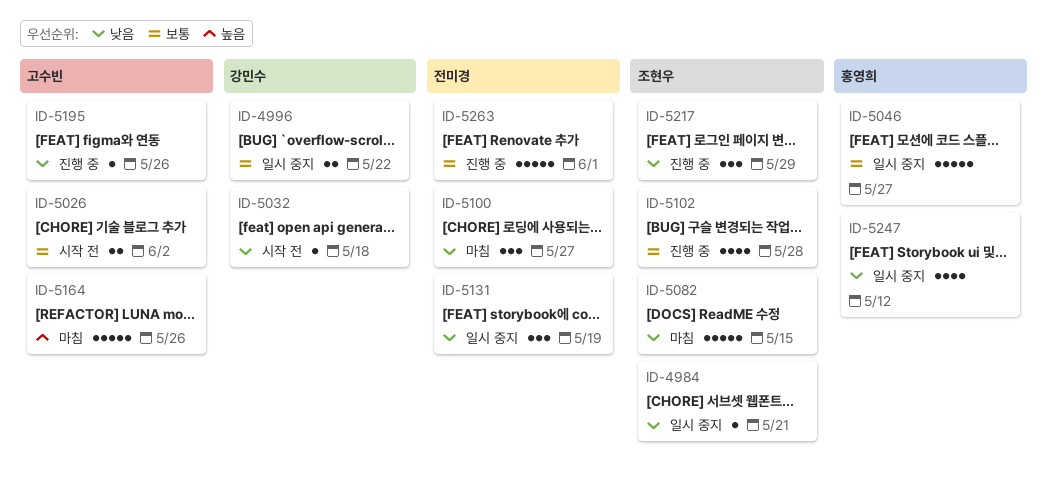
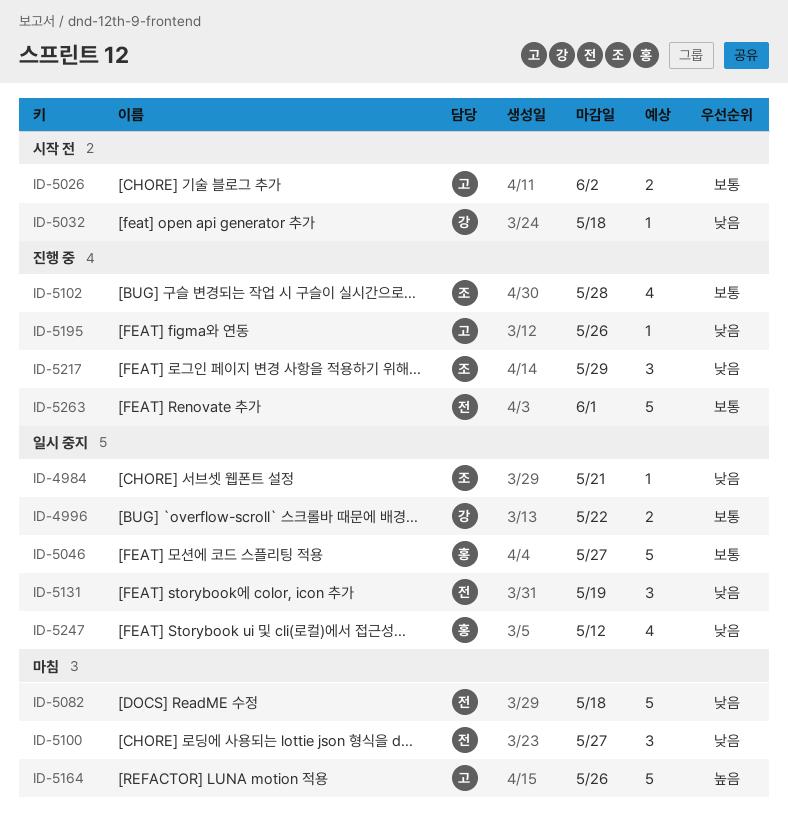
ID-5082, owner: 조현우 -> 전미경
ID-5082, due: May 15 -> May 18

